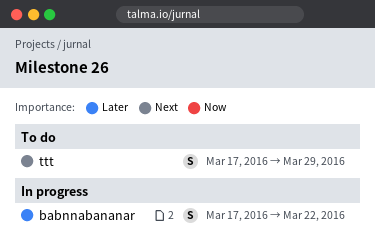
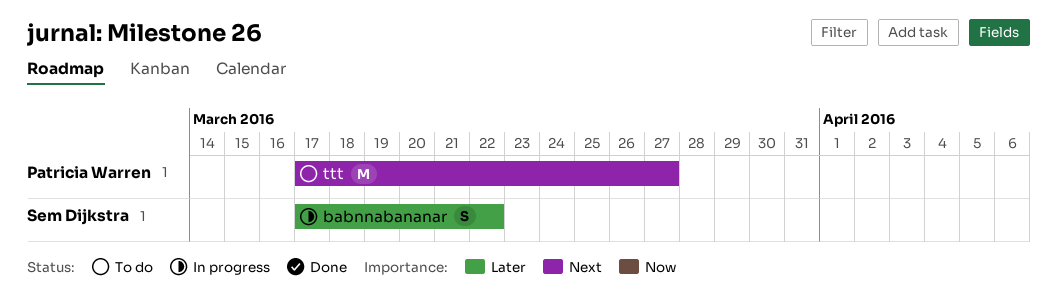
ttt, estimate: S -> M
ttt, due: Mar 29 -> Mar 27

